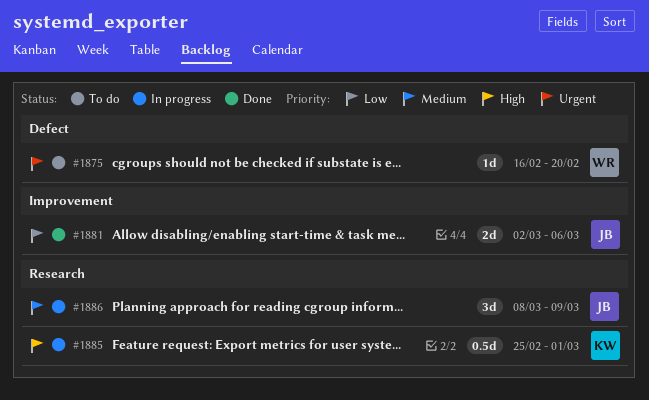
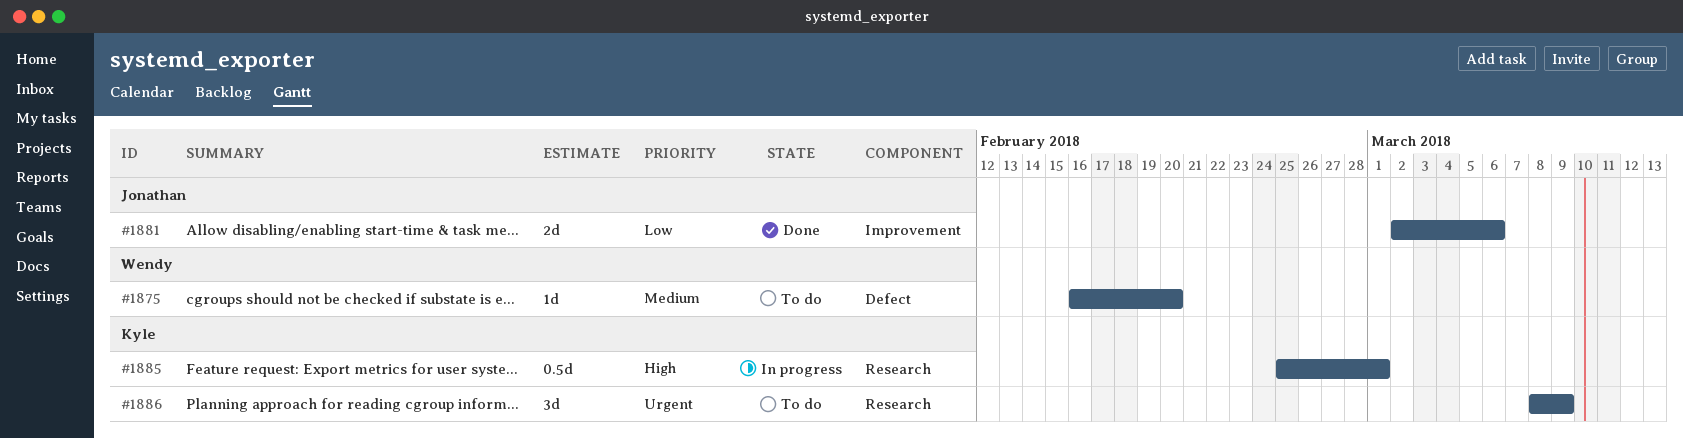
#1875, priority: Urgent -> Medium
#1886, status: In progress -> To do
#1886, owner: Jonathan -> Kyle
#1886, priority: Medium -> Urgent

